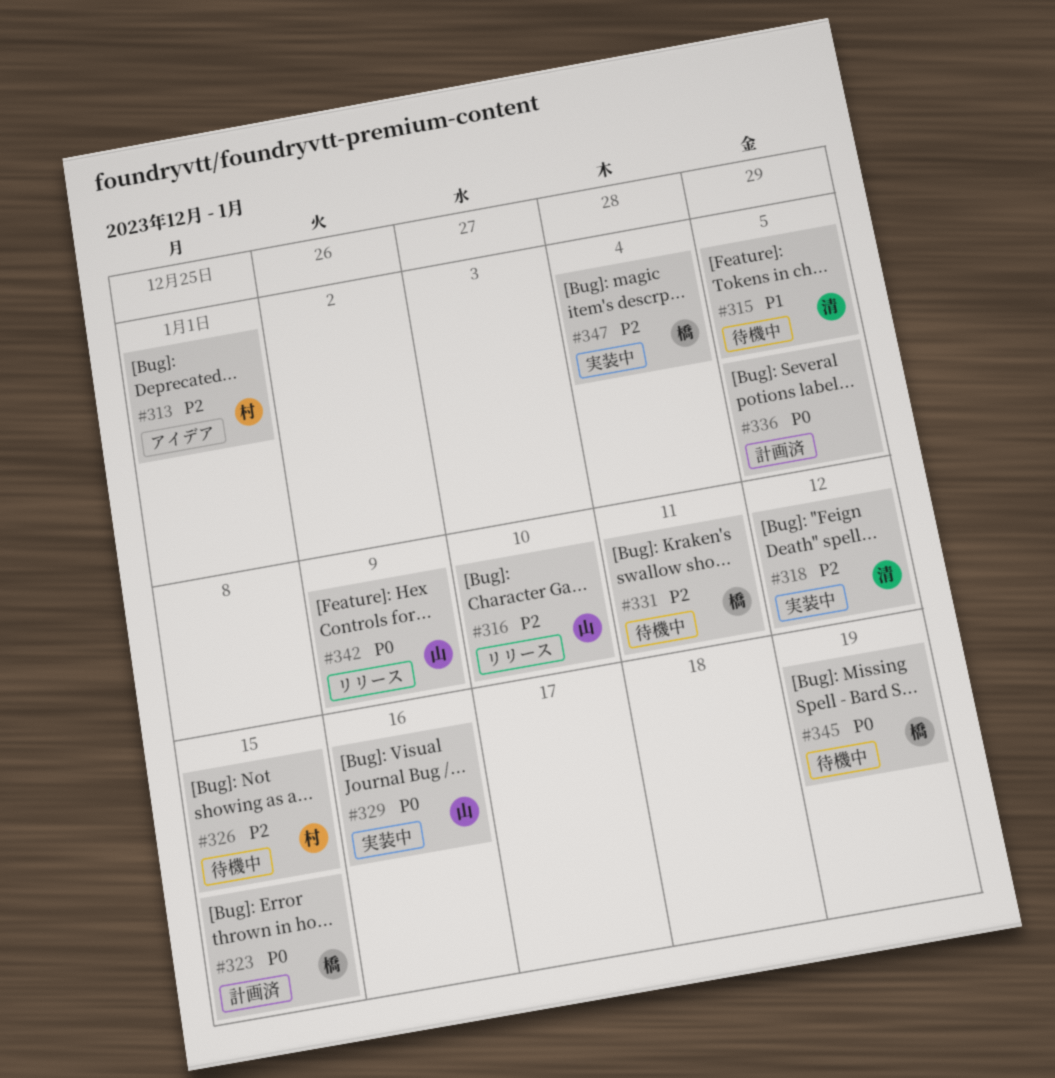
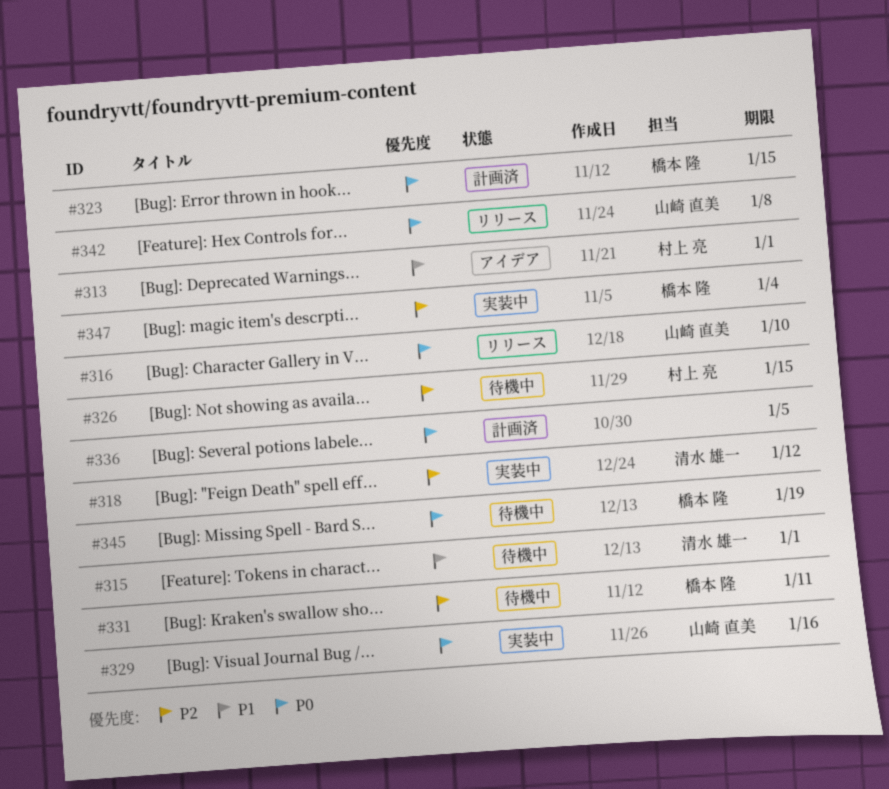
#313, priority: P2 -> P1
#315, due: Jan 5 -> Jan 1
#316, priority: P2 -> P0
#342, due: Jan 9 -> Jan 8

